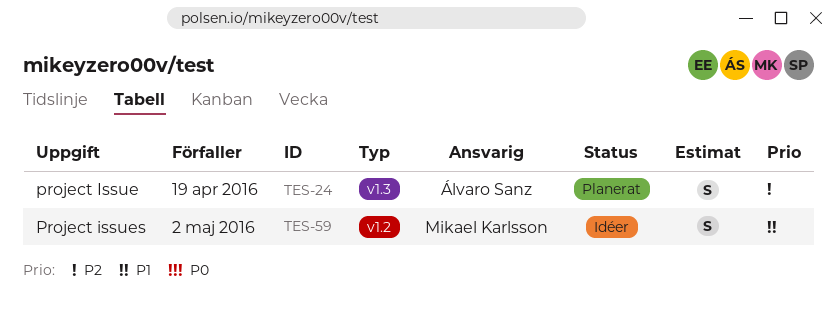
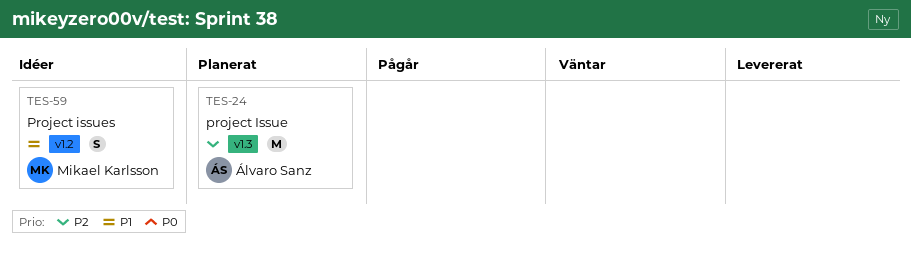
TES-24, estimate: S -> M

